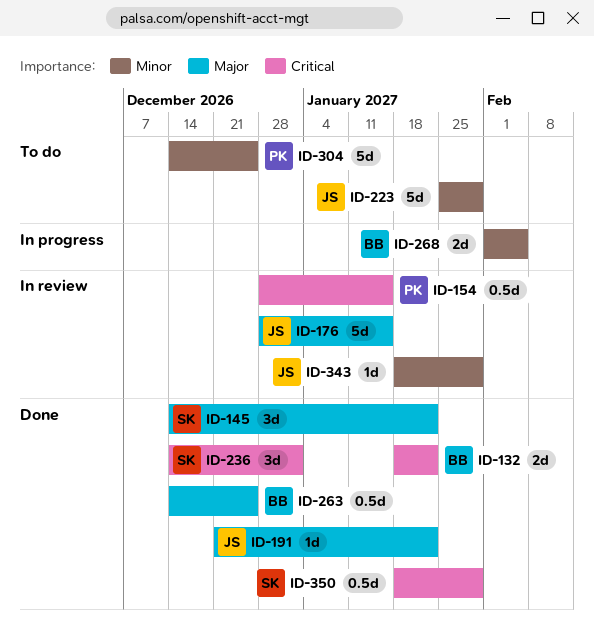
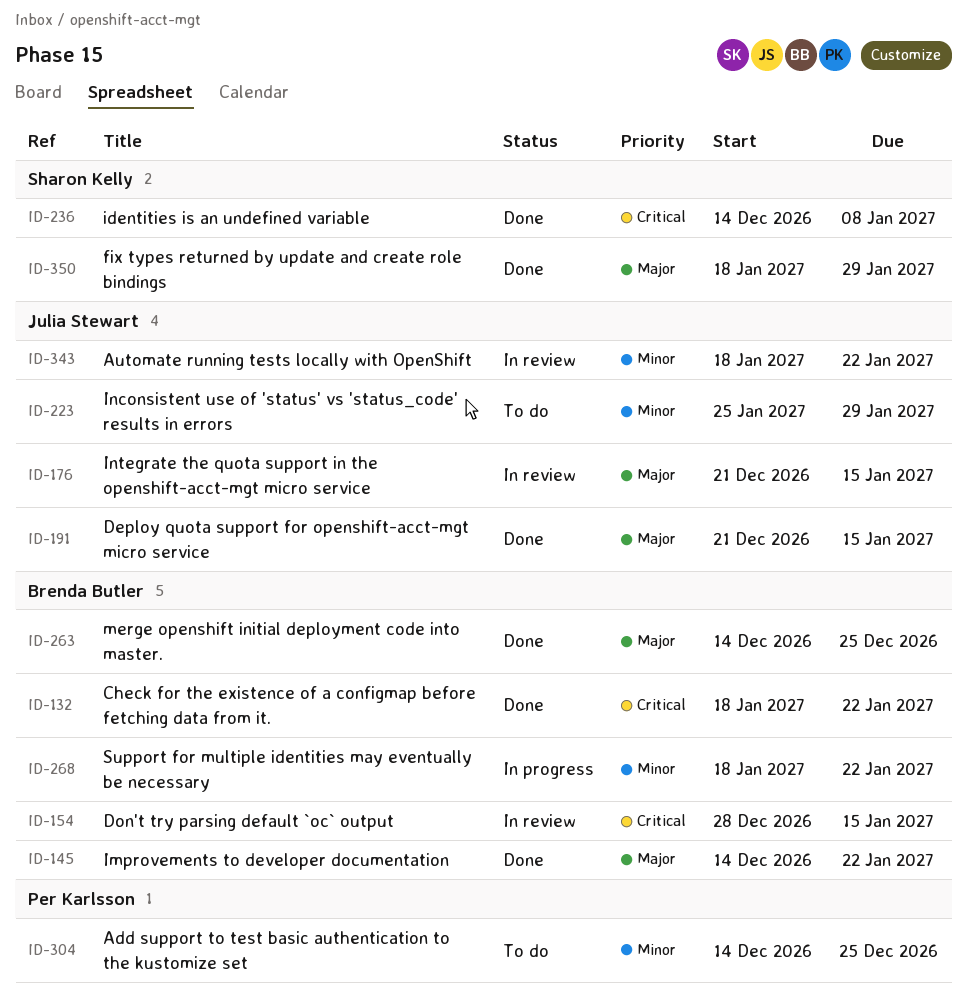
ID-145, owner: Sharon Kelly -> Brenda Butler
ID-154, owner: Per Karlsson -> Brenda Butler
ID-176, start: Dec 28 -> Dec 21
ID-191, due: Jan 22 -> Jan 15
ID-236, due: Jan 1 -> Jan 8
ID-268, start: Feb 1 -> Jan 18
ID-268, due: Feb 5 -> Jan 22
ID-343, due: Jan 29 -> Jan 22
ID-350, priority: Critical -> Major

